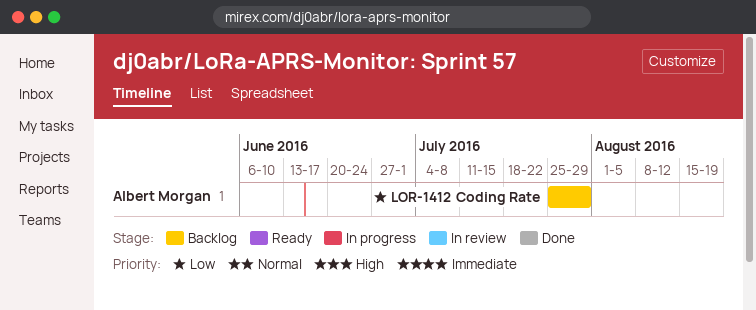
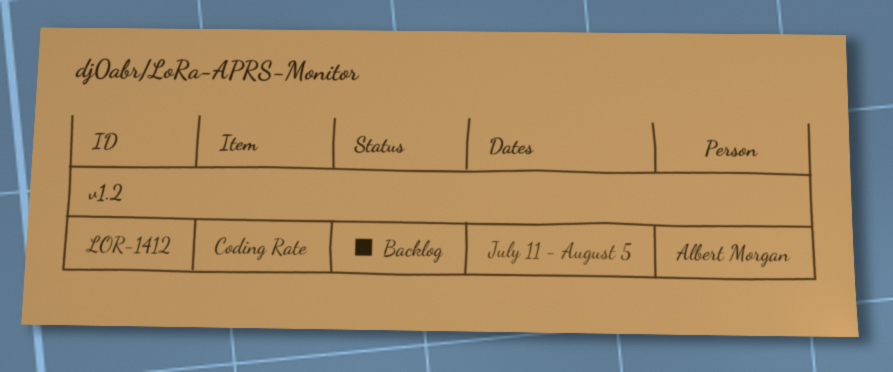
LOR-1412, start: Jul 25 -> Jul 11
LOR-1412, due: Jul 29 -> Aug 5

